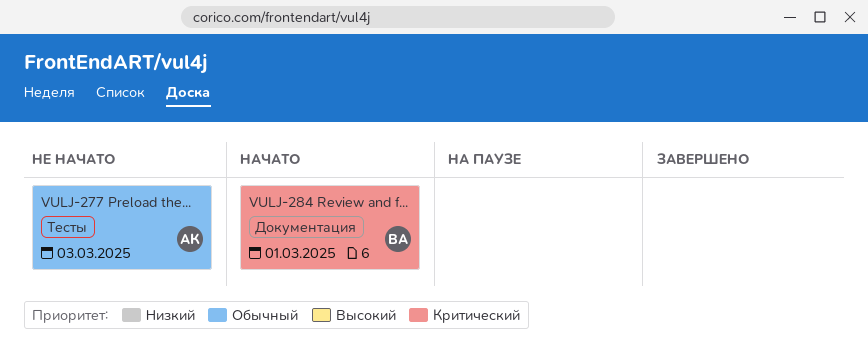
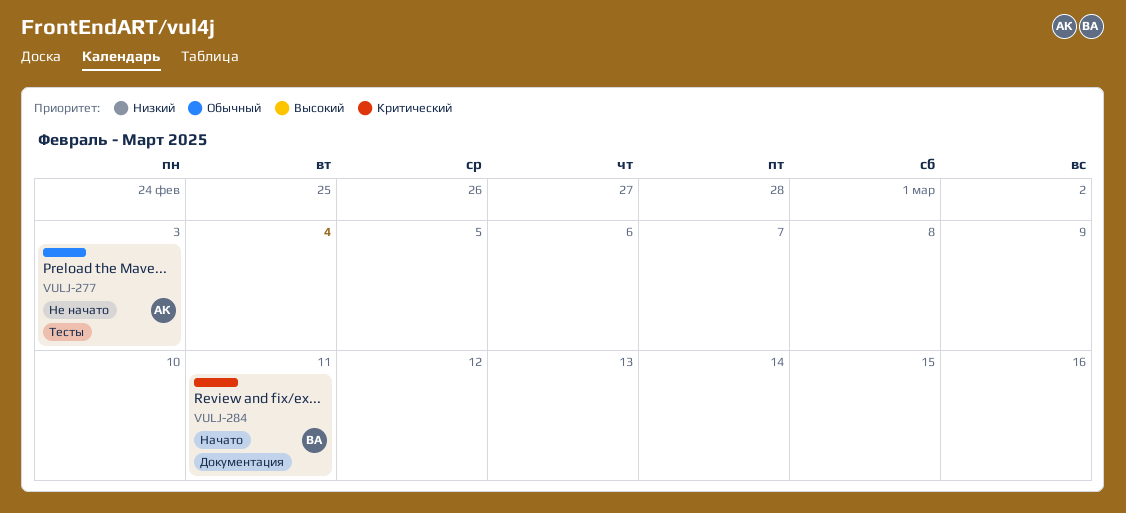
VULJ-284, due: Mar 1 -> Mar 11

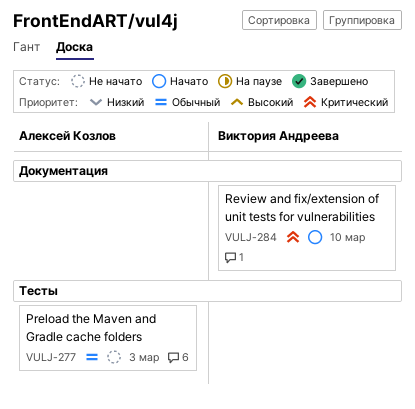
VULJ-284, due: Mar 11 -> Mar 10

